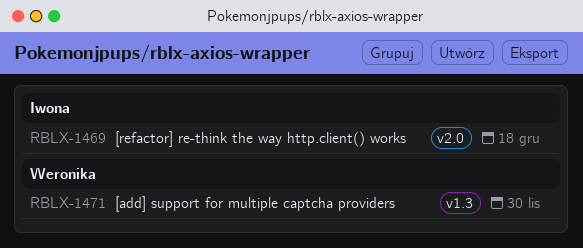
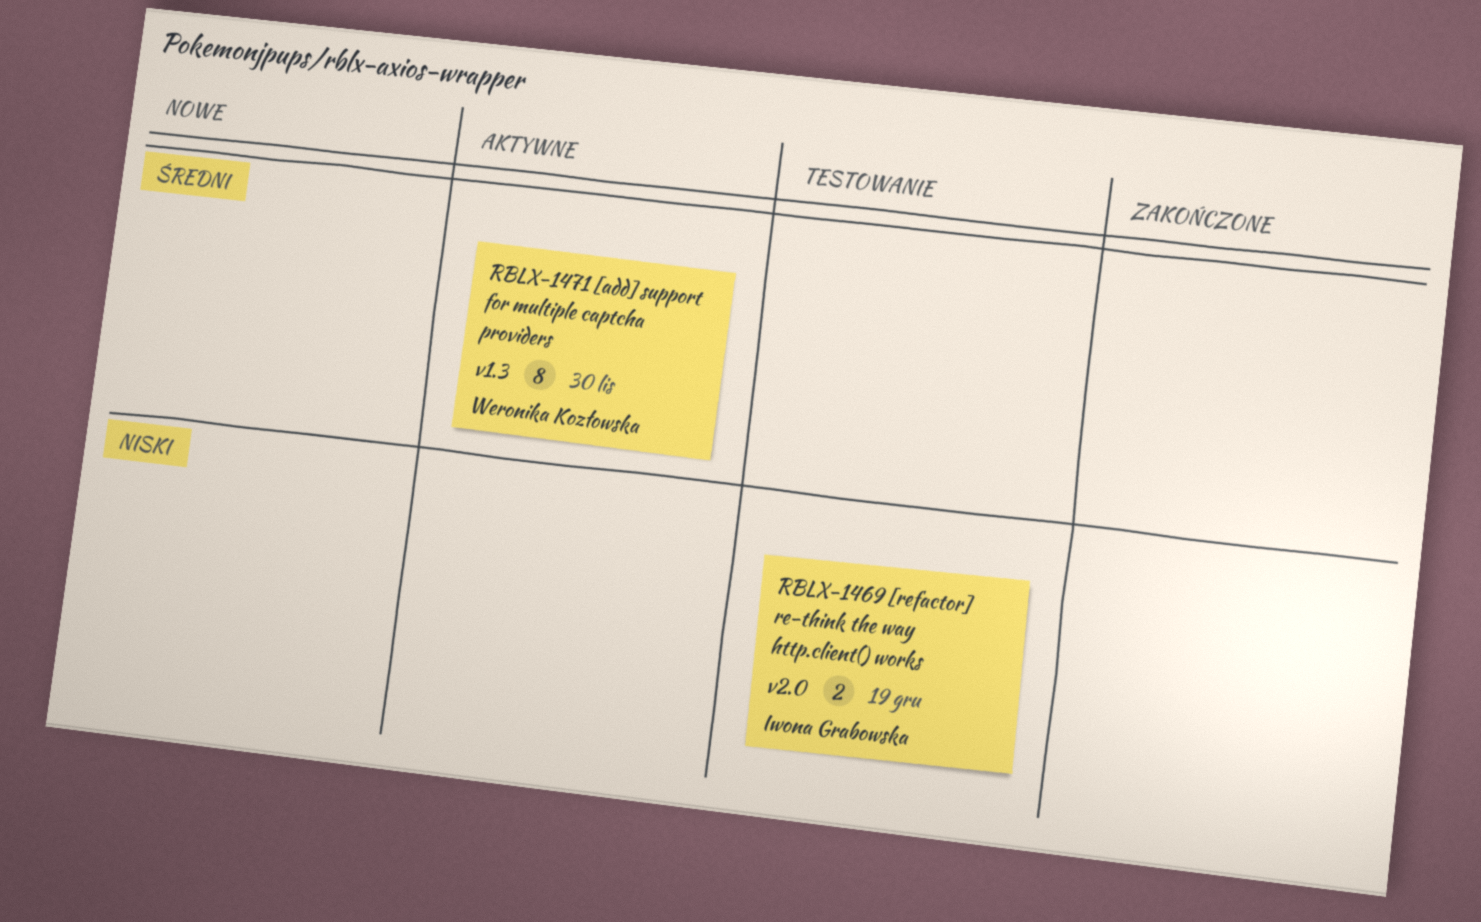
RBLX-1469, due: Dec 18 -> Dec 19

